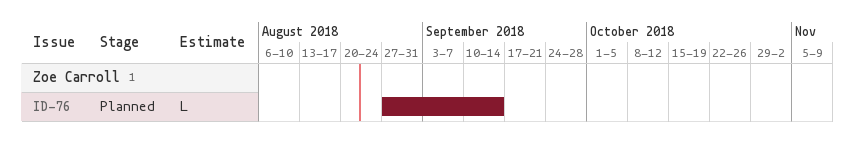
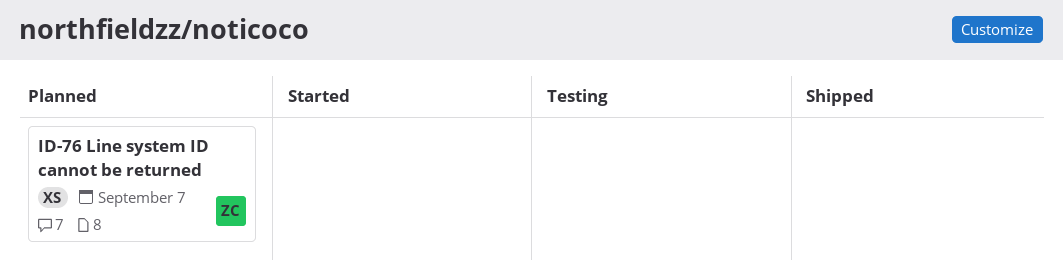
ID-76, estimate: L -> XS
ID-76, due: Sep 14 -> Sep 7

